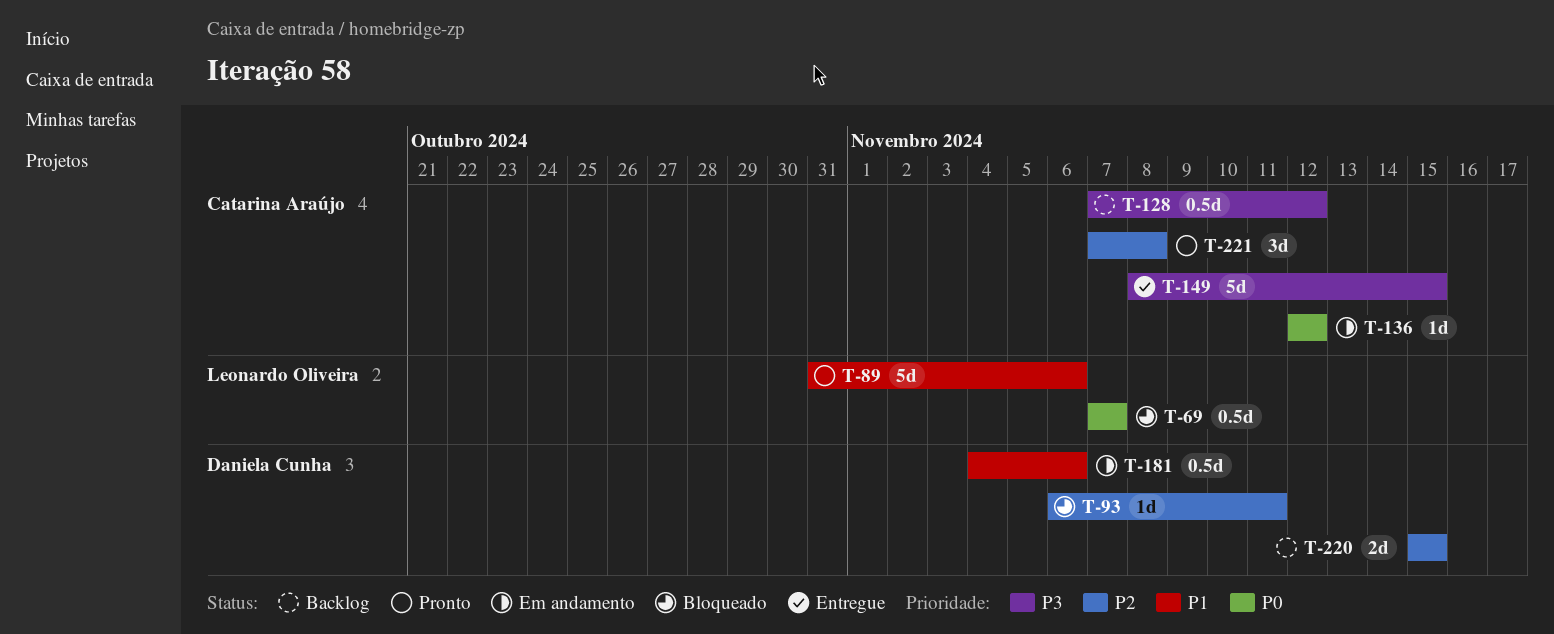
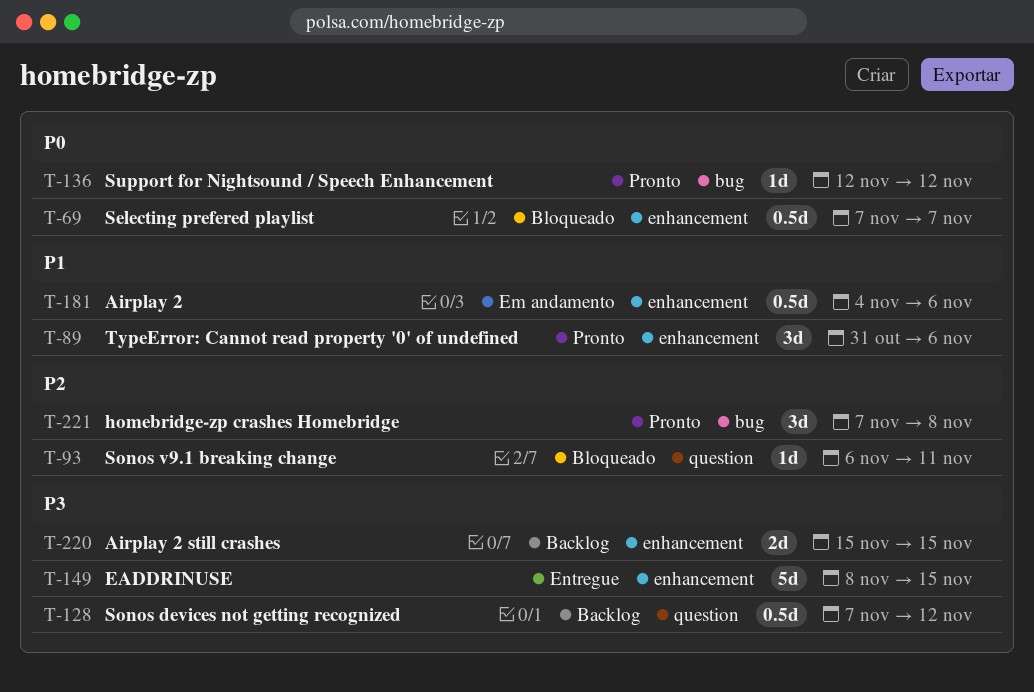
T-89, estimate: 5d -> 3d
T-136, status: Em andamento -> Pronto
T-220, priority: P2 -> P3

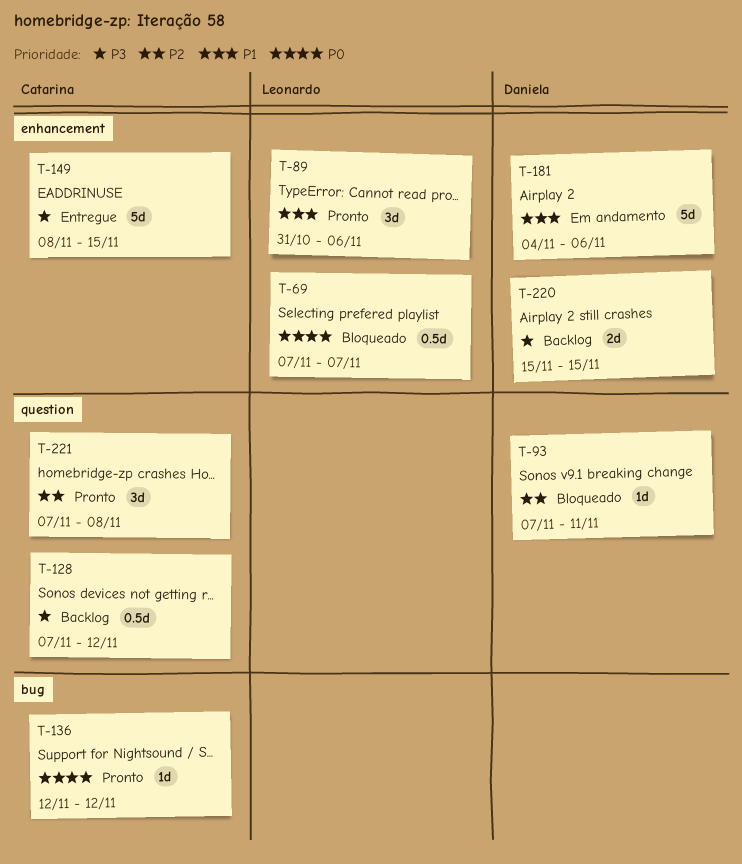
T-93, start: Nov 6 -> Nov 7
T-181, estimate: 0.5d -> 5d
T-221, label: bug -> question

